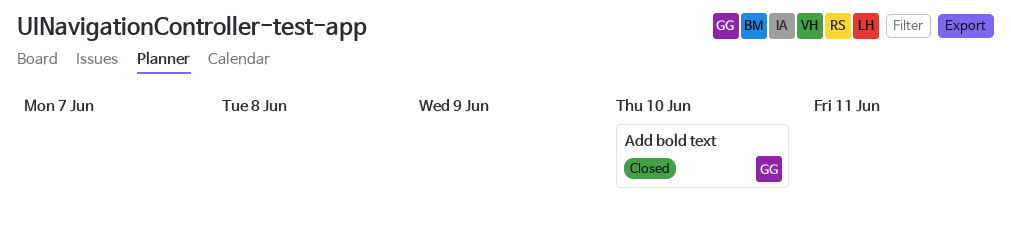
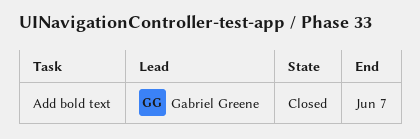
Add bold text, due: Jun 10 -> Jun 7

